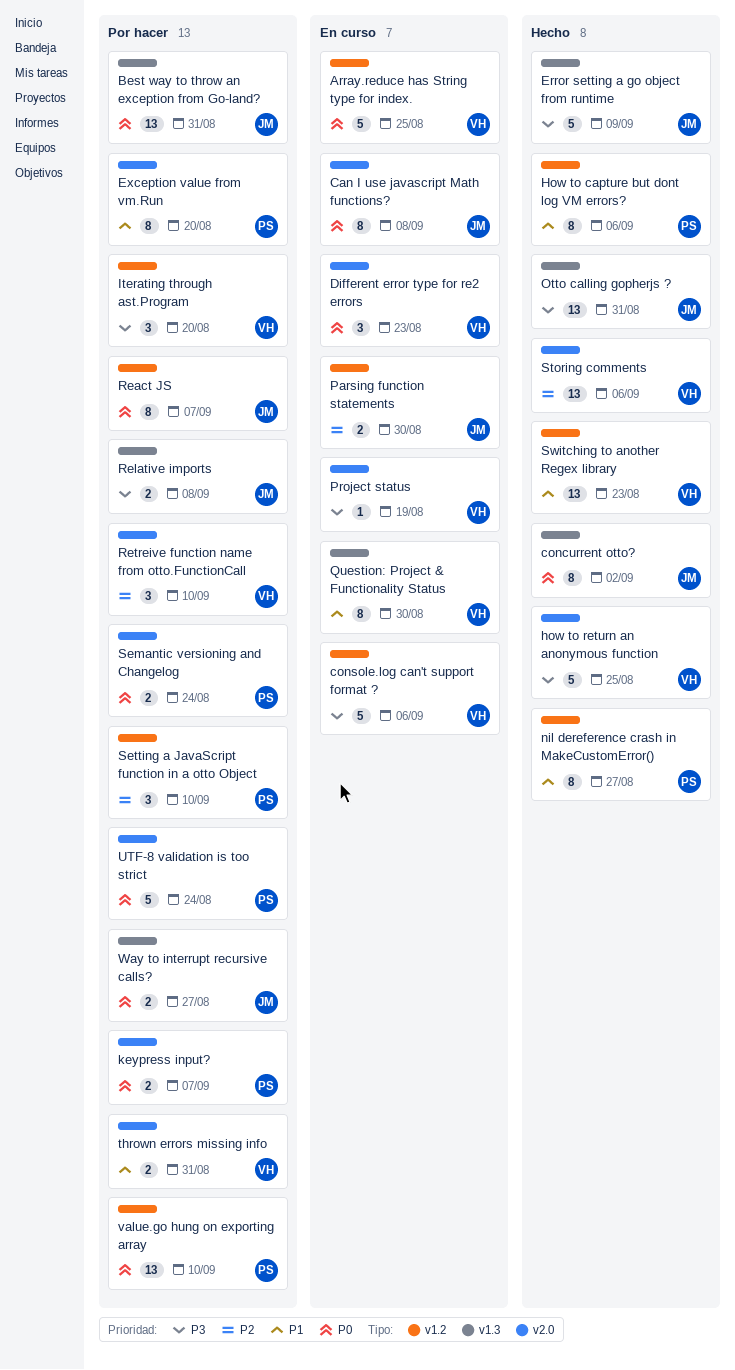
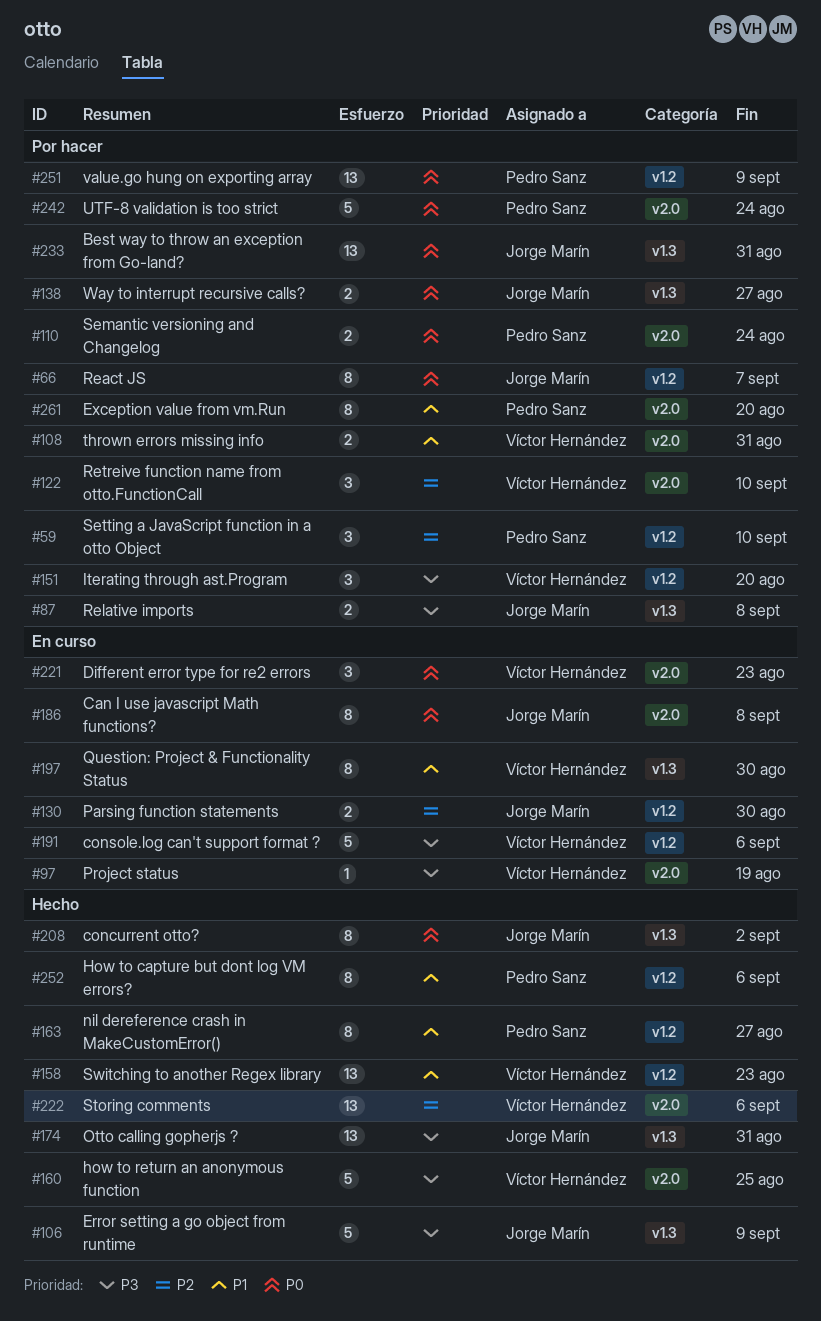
Array.reduce has String type for index.: present -> none
keypress input?: present -> none
value.go hung on exporting array, due: Sep 10 -> Sep 9

